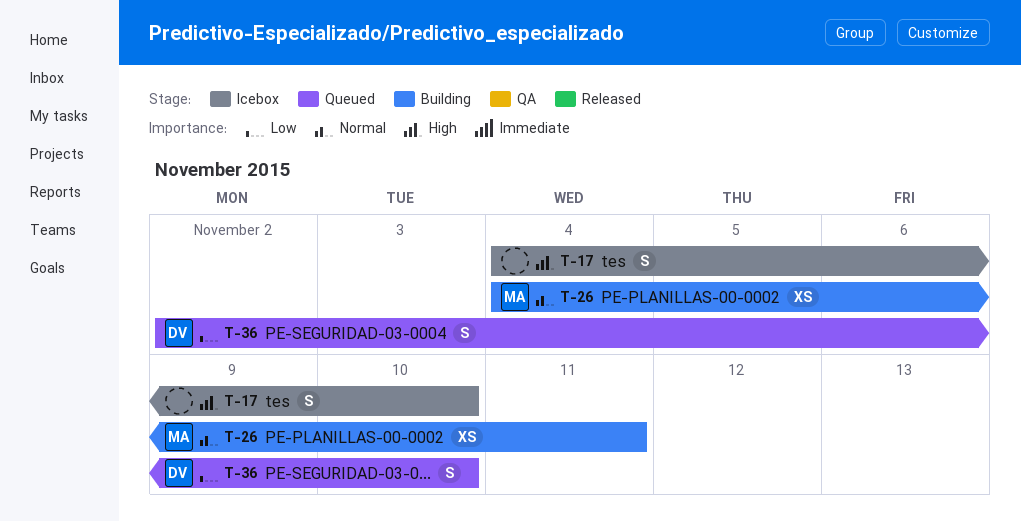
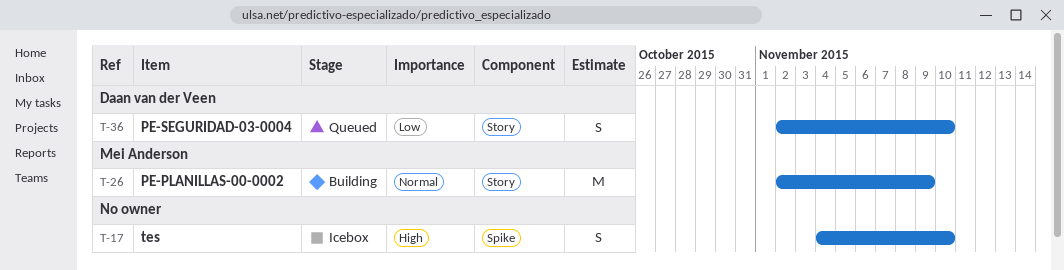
T-26, estimate: XS -> M
T-26, start: Nov 4 -> Nov 2
T-26, due: Nov 11 -> Nov 9

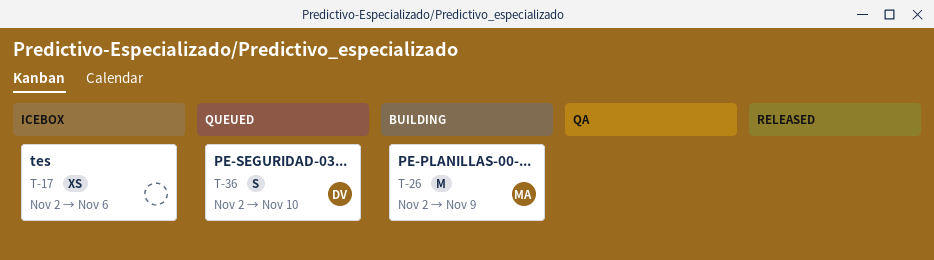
T-17, estimate: S -> XS
T-17, start: Nov 4 -> Nov 2
T-17, due: Nov 10 -> Nov 6

